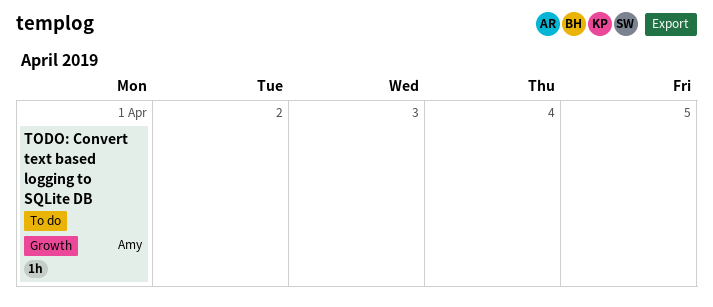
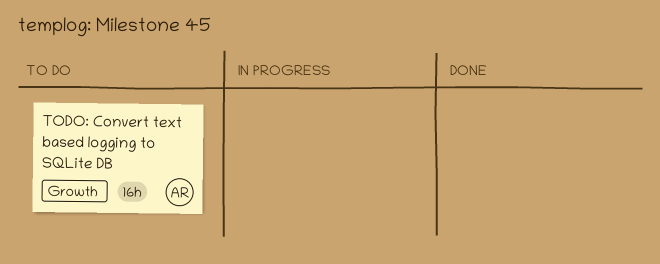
TODO: Convert text based logging to SQLite DB, estimate: 1h -> 16h

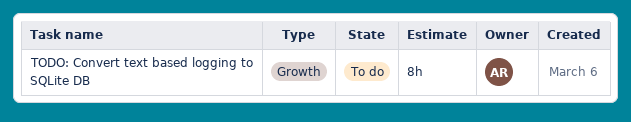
TODO: Convert text based logging to SQLite DB, estimate: 16h -> 8h

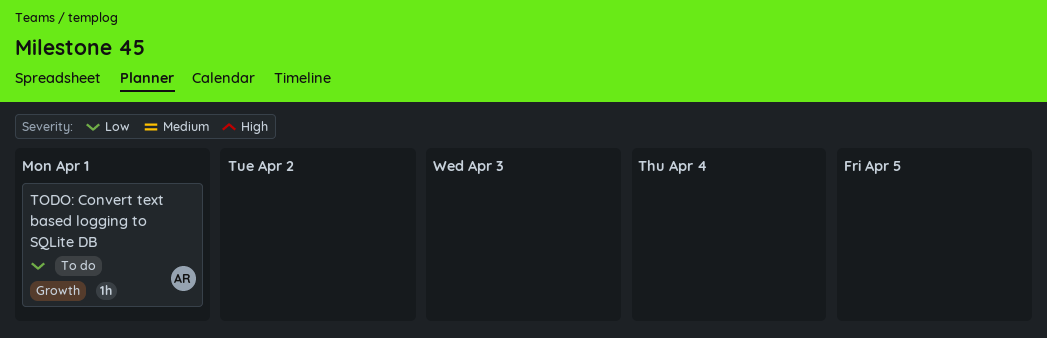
TODO: Convert text based logging to SQLite DB, estimate: 8h -> 1h

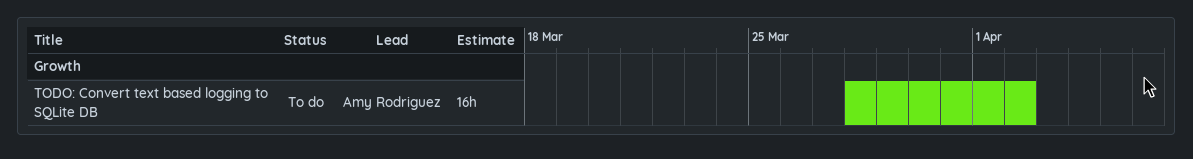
TODO: Convert text based logging to SQLite DB, estimate: 1h -> 16h
TODO: Convert text based logging to SQLite DB, due: Apr 1 -> Apr 2

